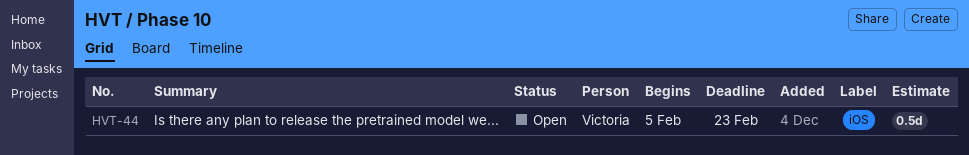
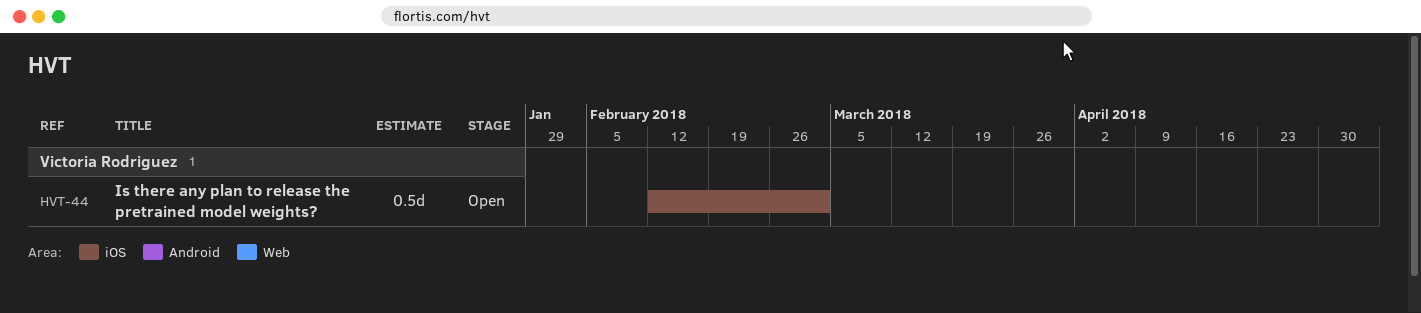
HVT-44, start: Feb 5 -> Feb 12
HVT-44, due: Feb 23 -> Mar 2

